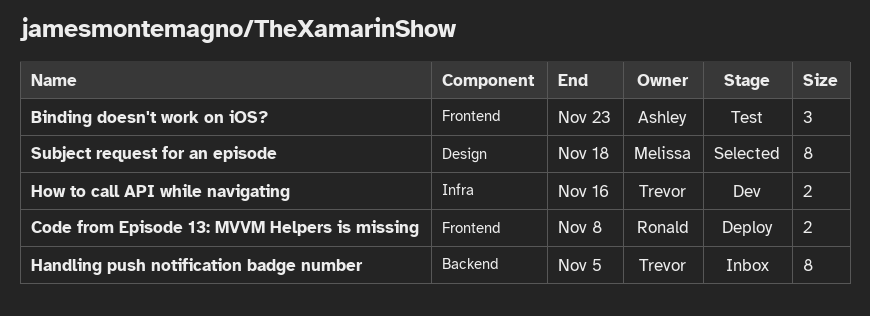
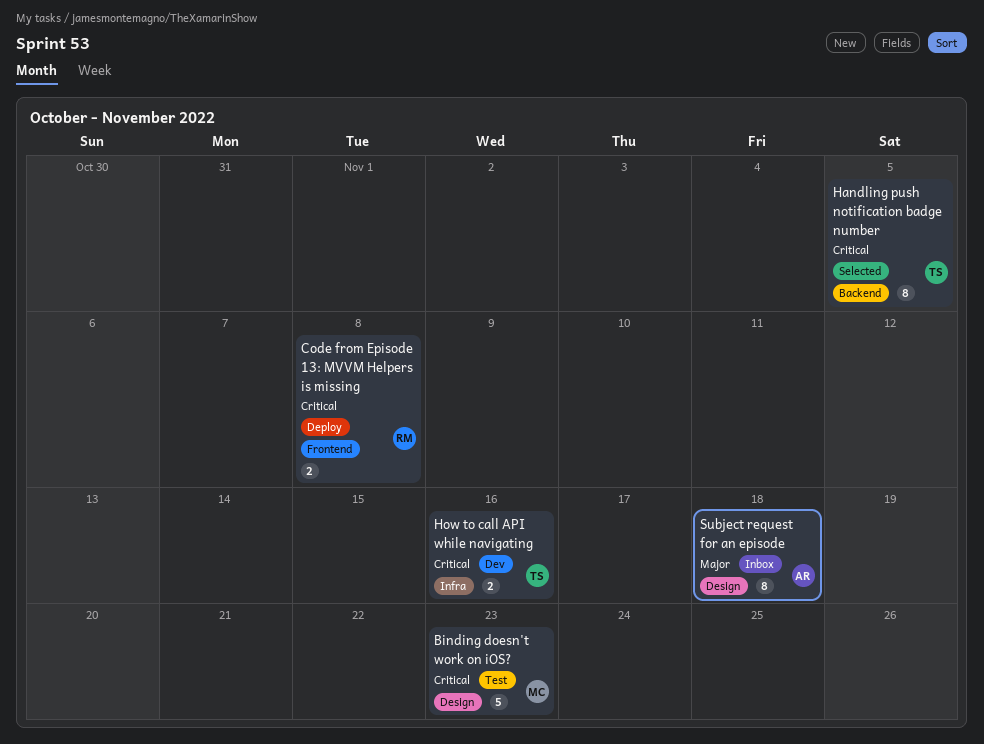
Binding doesn't work on iOS?, owner: Ashley -> Melissa
Binding doesn't work on iOS?, label: Frontend -> Design
Binding doesn't work on iOS?, estimate: 3 -> 5
Handling push notification badge number, status: Inbox -> Selected
Subject request for an episode, status: Selected -> Inbox
Subject request for an episode, owner: Melissa -> Ashley

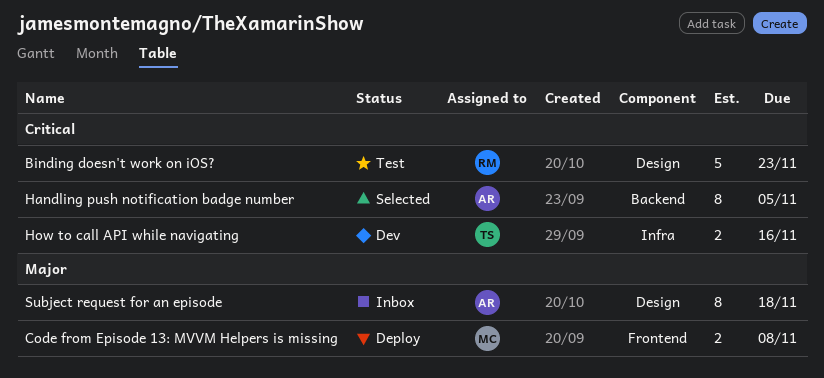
Binding doesn't work on iOS?, owner: MC -> RM
Code from Episode 13: MVVM Helpers is missing, owner: RM -> MC
Code from Episode 13: MVVM Helpers is missing, priority: Critical -> Major
Handling push notification badge number, owner: TS -> AR

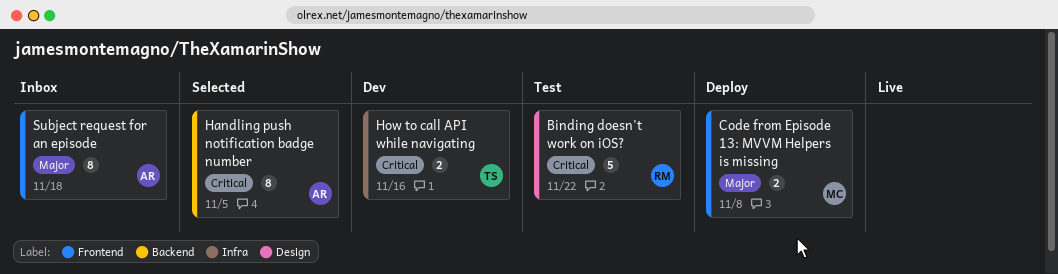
Binding doesn't work on iOS?, due: Nov 23 -> Nov 22
Subject request for an episode, label: Design -> Frontend

